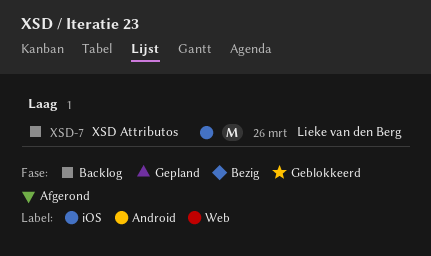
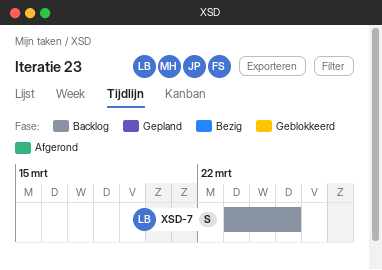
XSD-7, estimate: M -> S
XSD-7, due: Mar 26 -> Mar 25

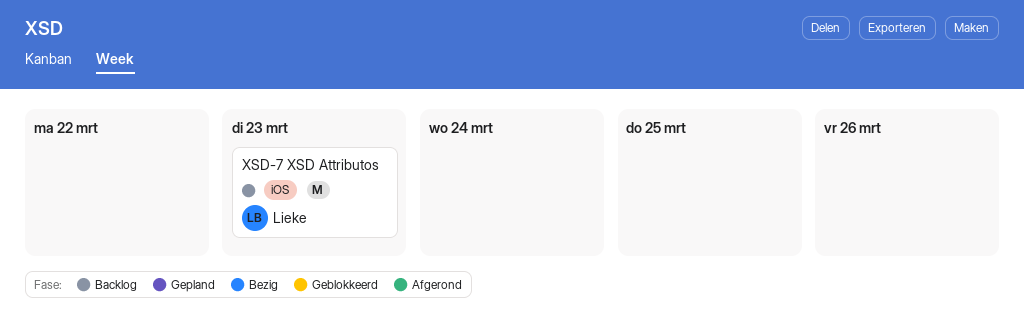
XSD-7, estimate: S -> M
XSD-7, due: Mar 25 -> Mar 23

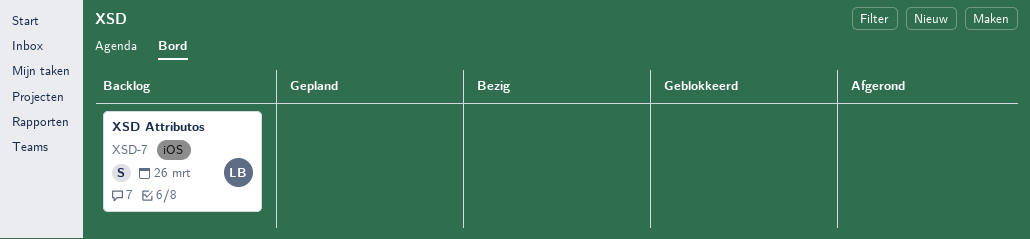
XSD-7, estimate: M -> S
XSD-7, due: Mar 23 -> Mar 26

